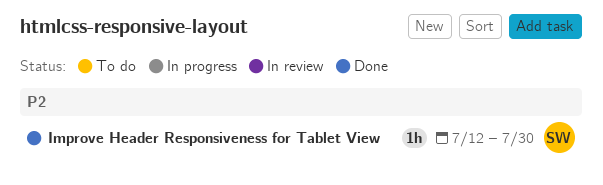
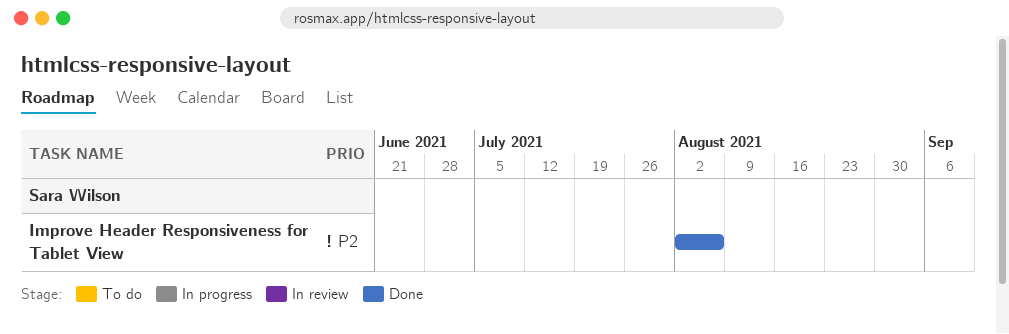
Improve Header Responsiveness for Tablet View, start: Jul 12 -> Aug 2
Improve Header Responsiveness for Tablet View, due: Jul 30 -> Aug 6

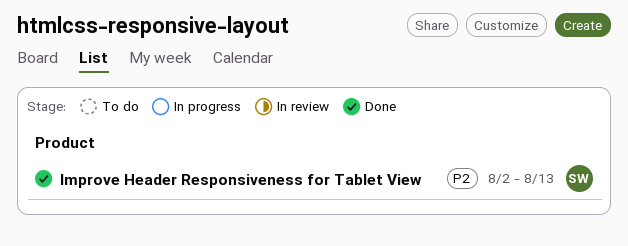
Improve Header Responsiveness for Tablet View, due: Aug 6 -> Aug 13

